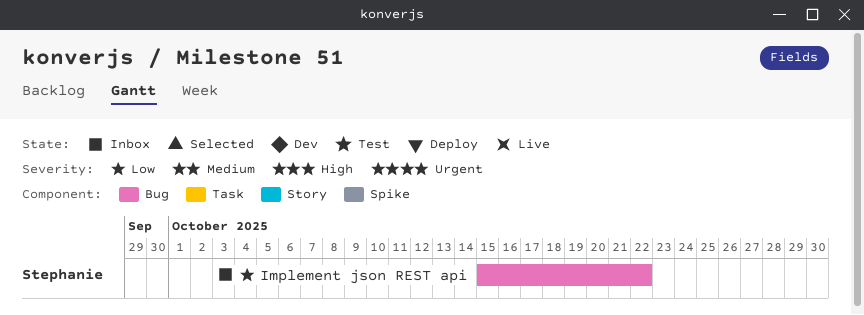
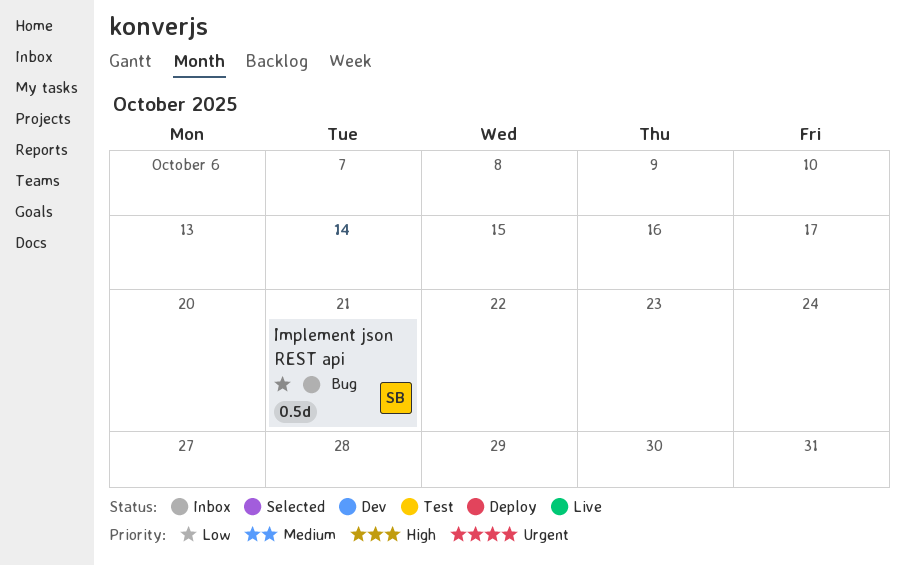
Implement json REST api, due: Oct 22 -> Oct 21

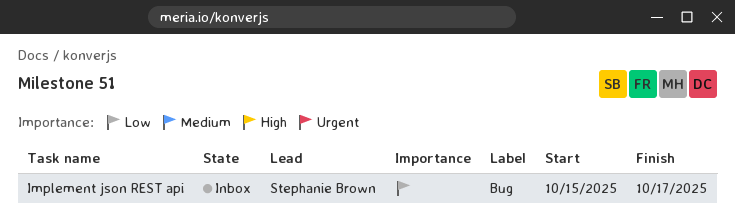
Implement json REST api, due: Oct 21 -> Oct 17

